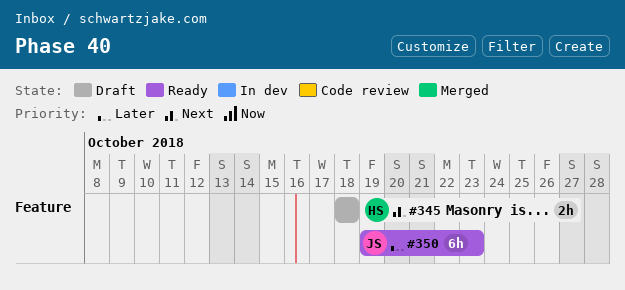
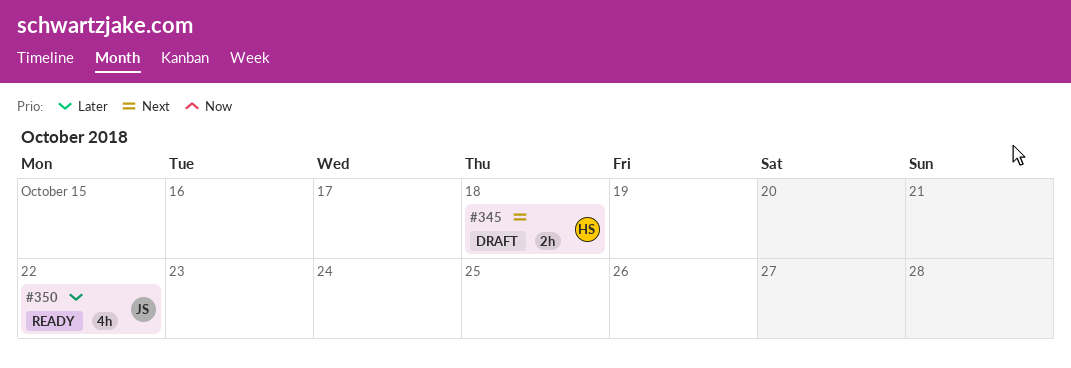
#350, estimate: 6h -> 4h
#350, due: Oct 23 -> Oct 22

